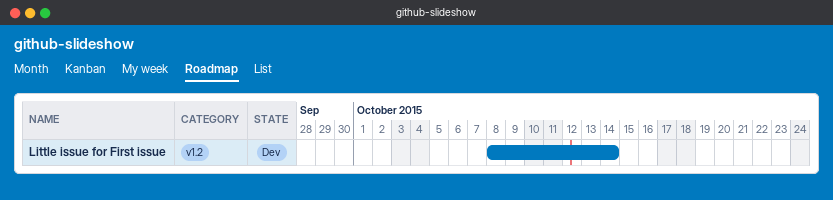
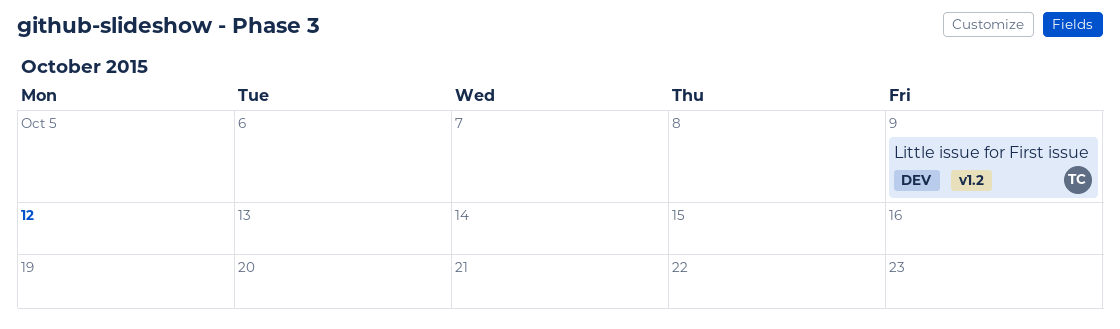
Little issue for First issue, due: Oct 14 -> Oct 9

